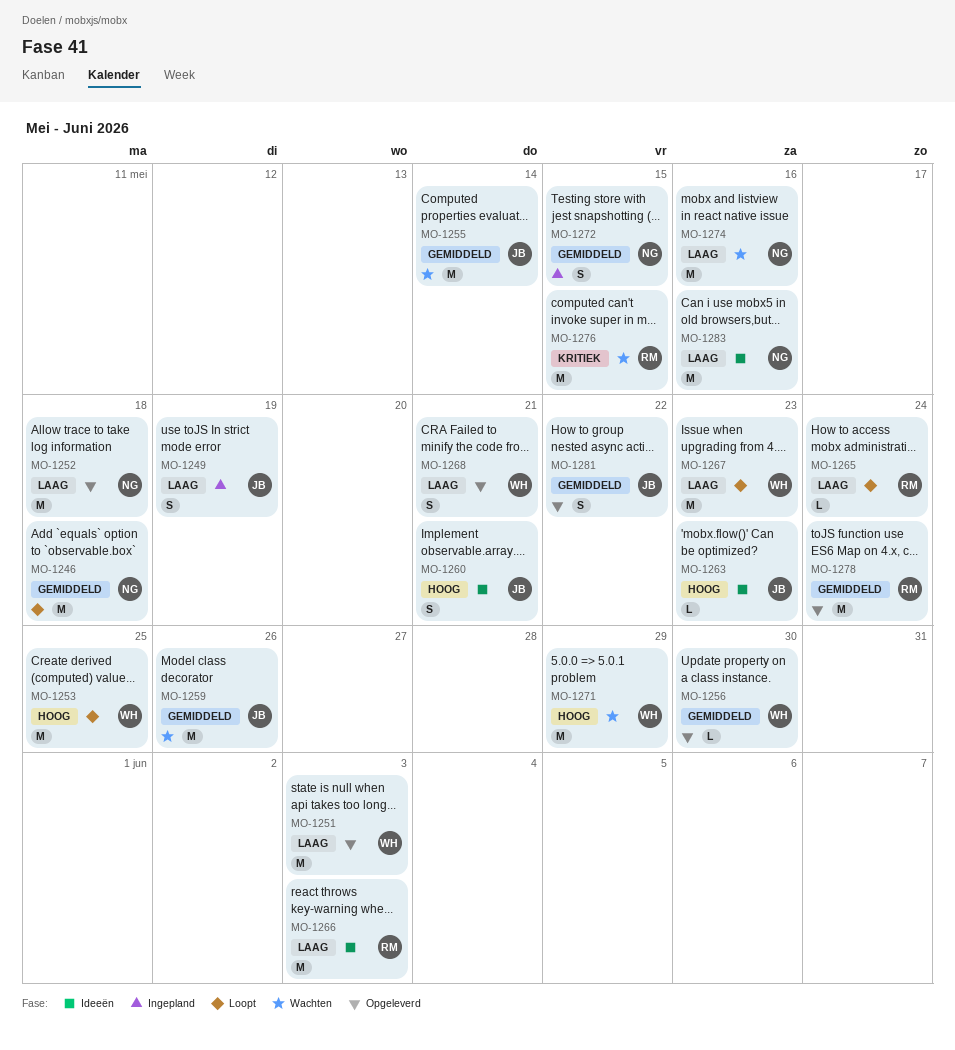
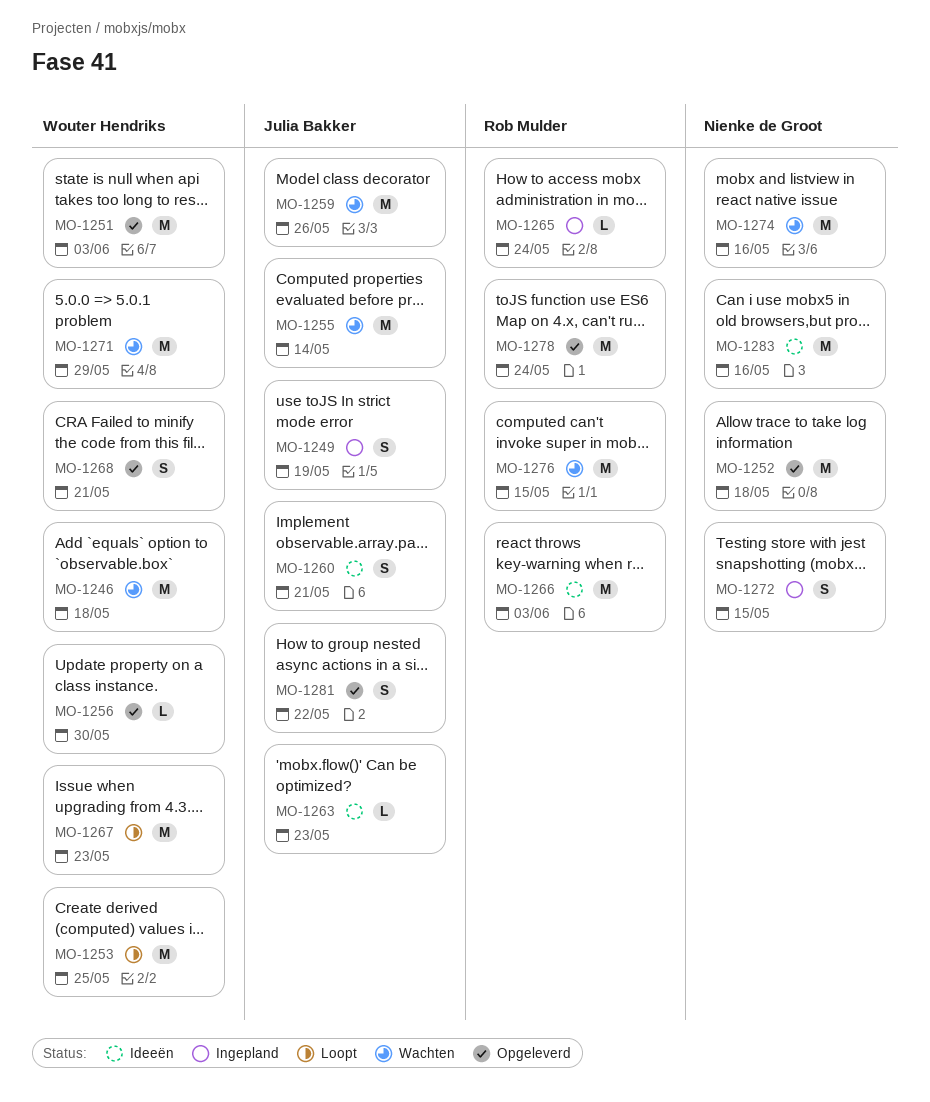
MO-1246, status: Loopt -> Wachten
MO-1246, owner: Nienke de Groot -> Wouter Hendriks
MO-1265, status: Loopt -> Ingepland

